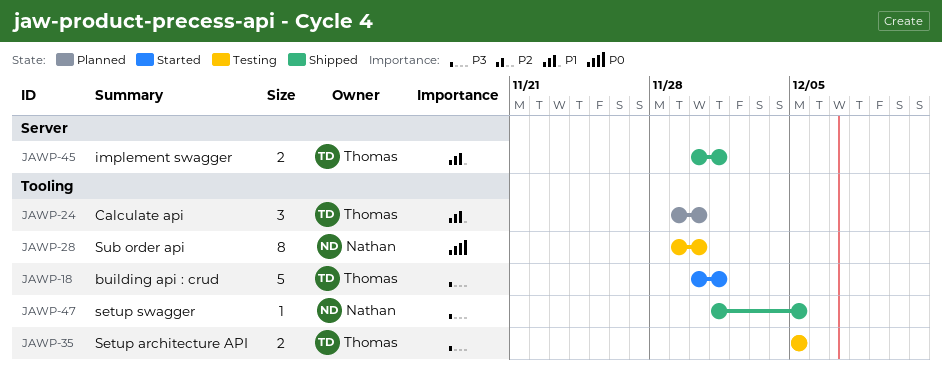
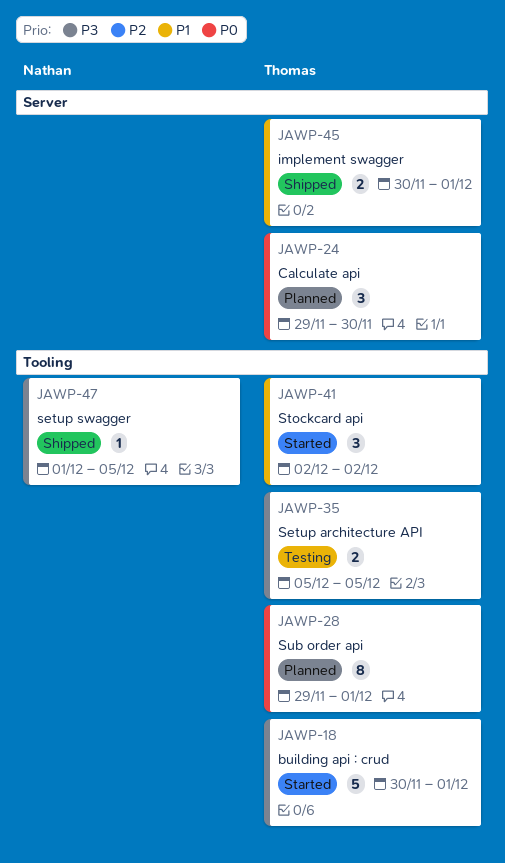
JAWP-24, priority: P1 -> P0
JAWP-24, label: Tooling -> Server
JAWP-28, status: Testing -> Planned
JAWP-28, owner: Nathan -> Thomas
JAWP-28, due: Nov 30 -> Dec 1
JAWP-41: none -> present

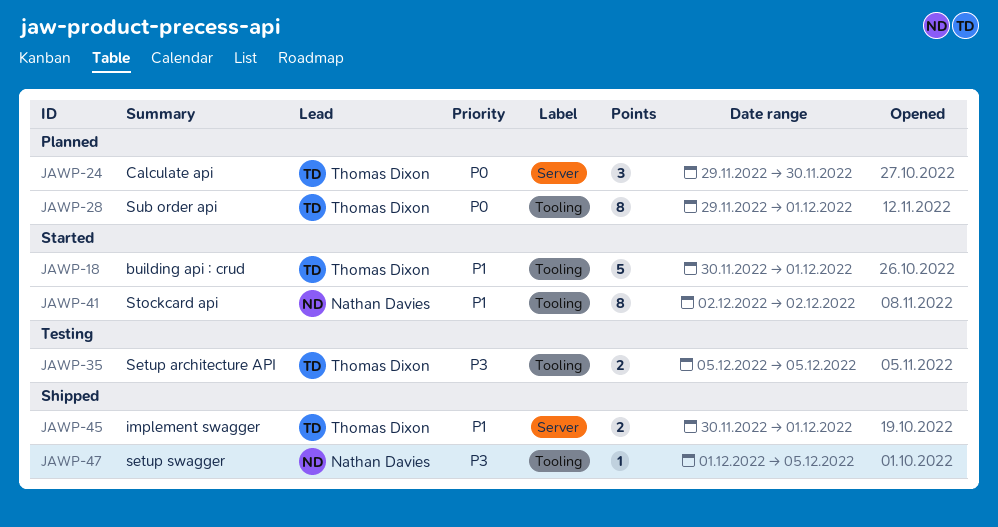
JAWP-18, priority: P3 -> P1
JAWP-41, owner: Thomas Dixon -> Nathan Davies
JAWP-41, estimate: 3 -> 8

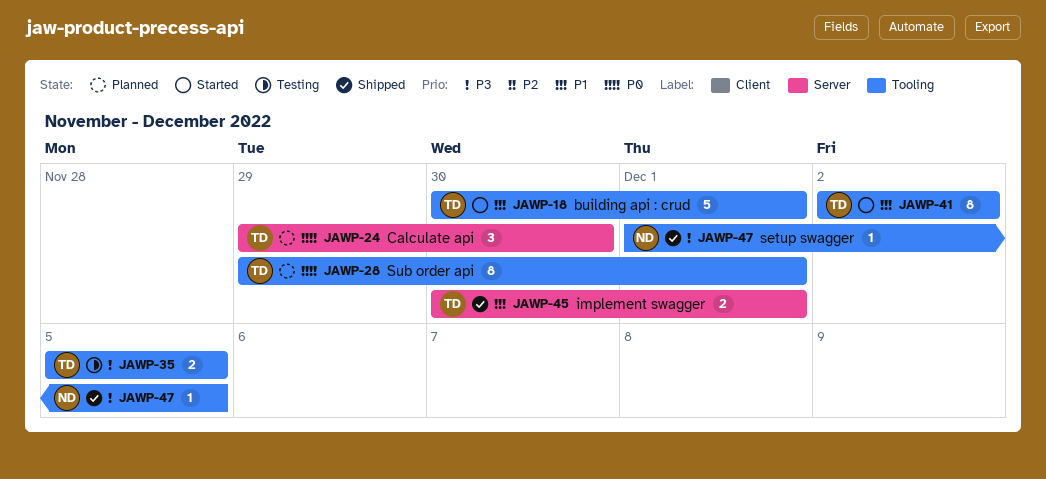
JAWP-41, owner: Nathan Davies -> Thomas Dixon

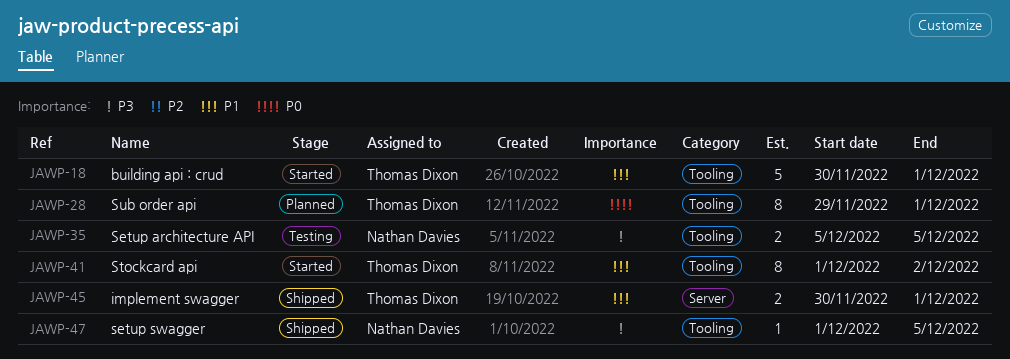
JAWP-24: present -> none
JAWP-35, owner: Thomas Dixon -> Nathan Davies
JAWP-41, start: Dec 2 -> Dec 1

